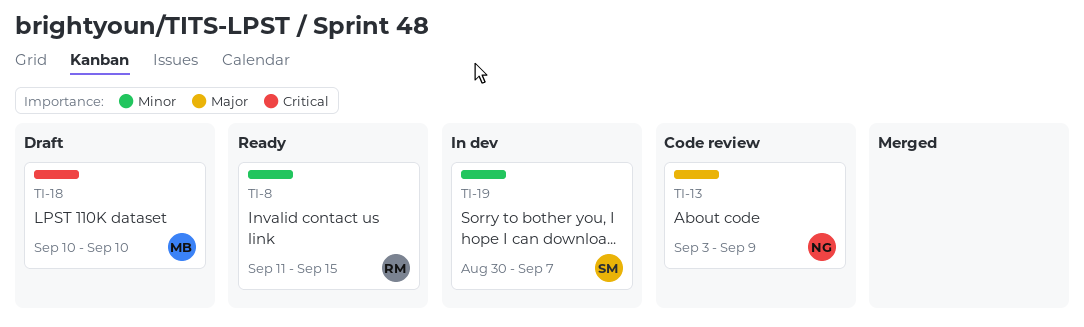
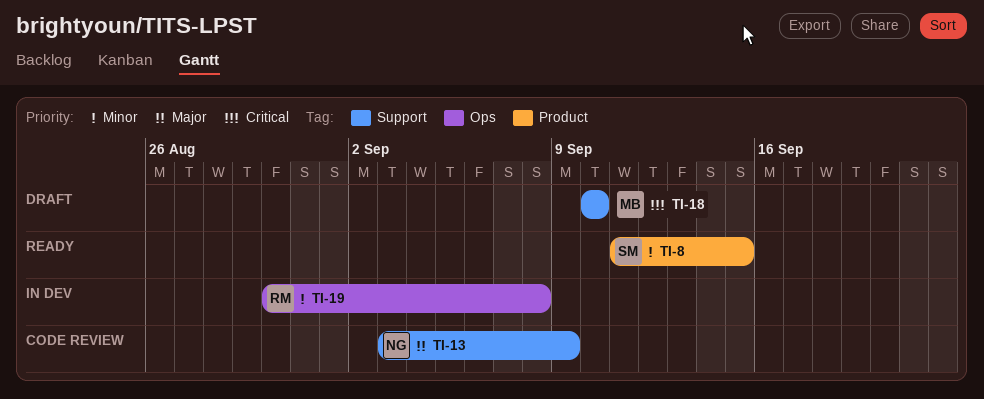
TI-8, owner: RM -> SM
TI-19, owner: SM -> RM
TI-19, due: Sep 7 -> Sep 8

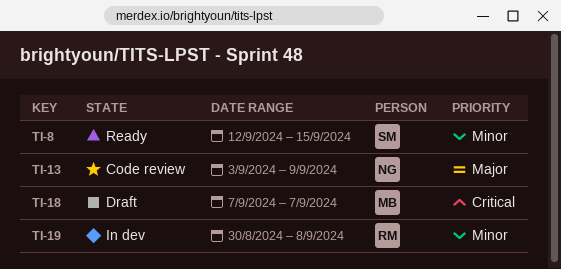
TI-8, start: Sep 11 -> Sep 12
TI-18, start: Sep 10 -> Sep 7
TI-18, due: Sep 10 -> Sep 7

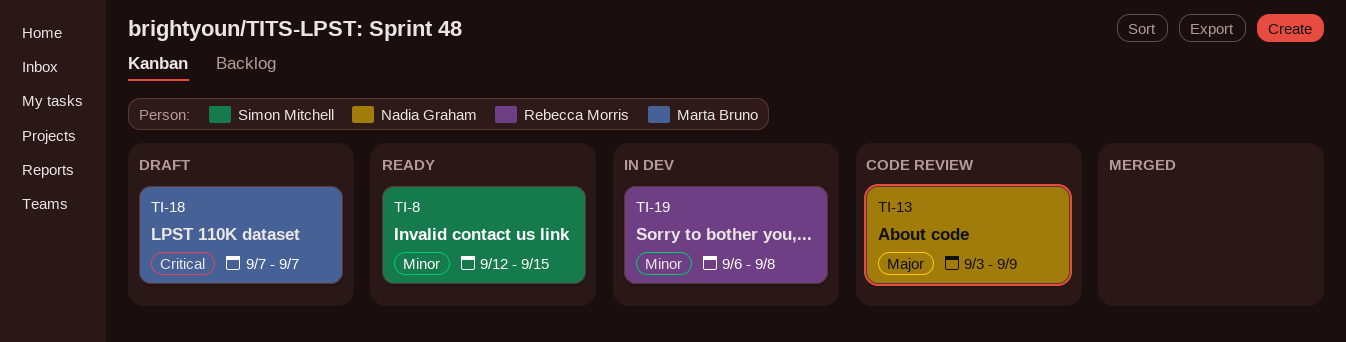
TI-19, start: Aug 30 -> Sep 6

